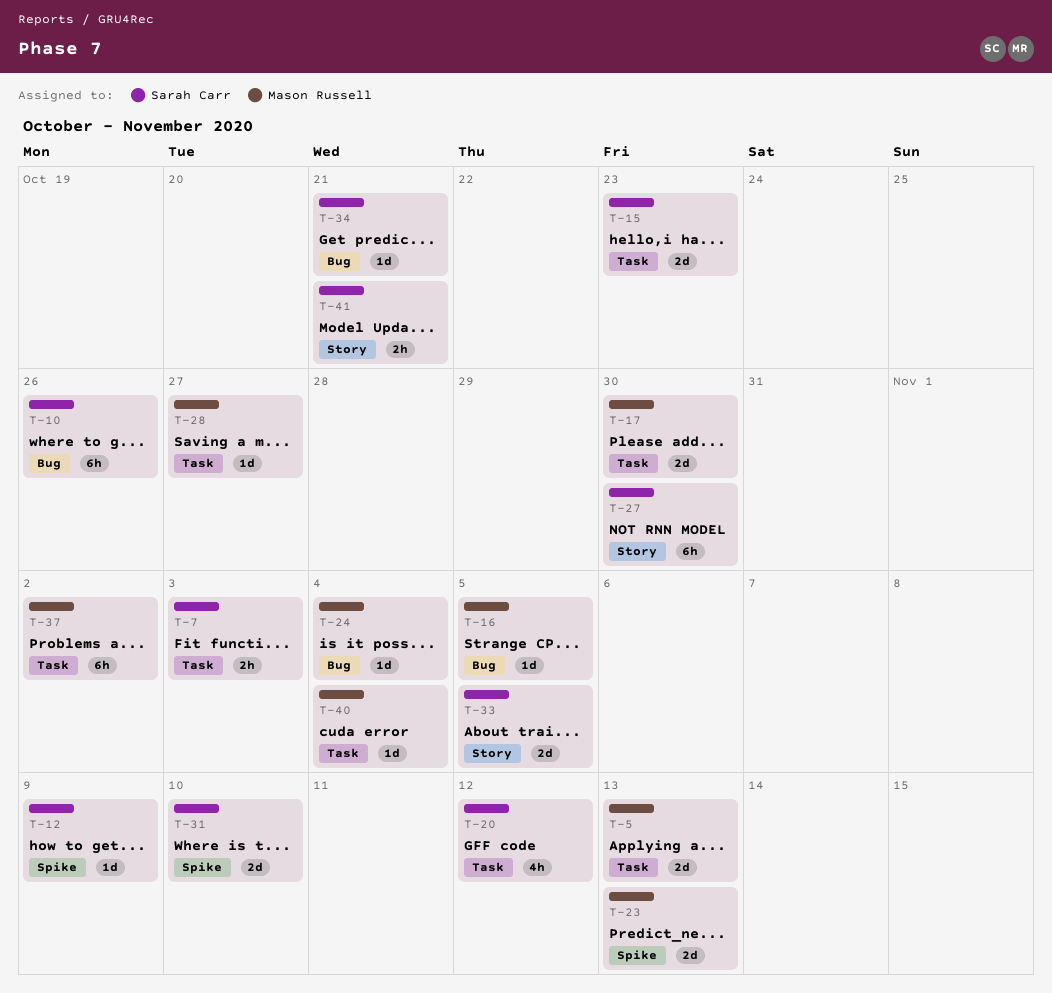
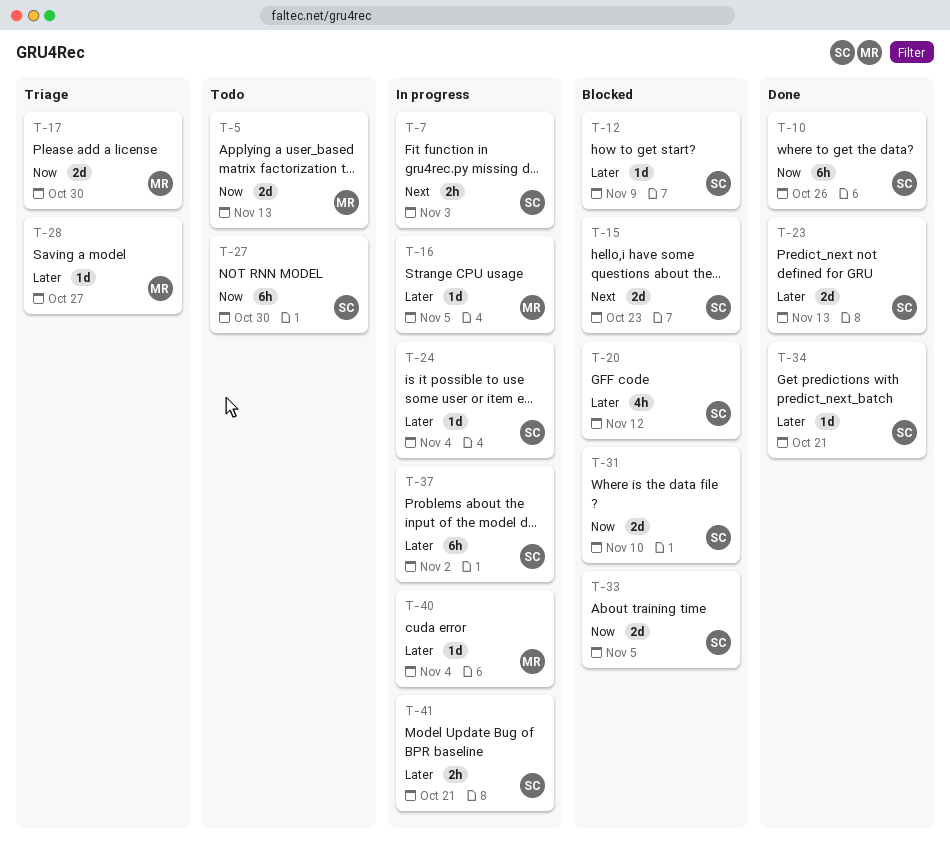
T-23, owner: Mason Russell -> Sarah Carr
T-24, owner: Mason Russell -> Sarah Carr
T-37, owner: Mason Russell -> Sarah Carr

